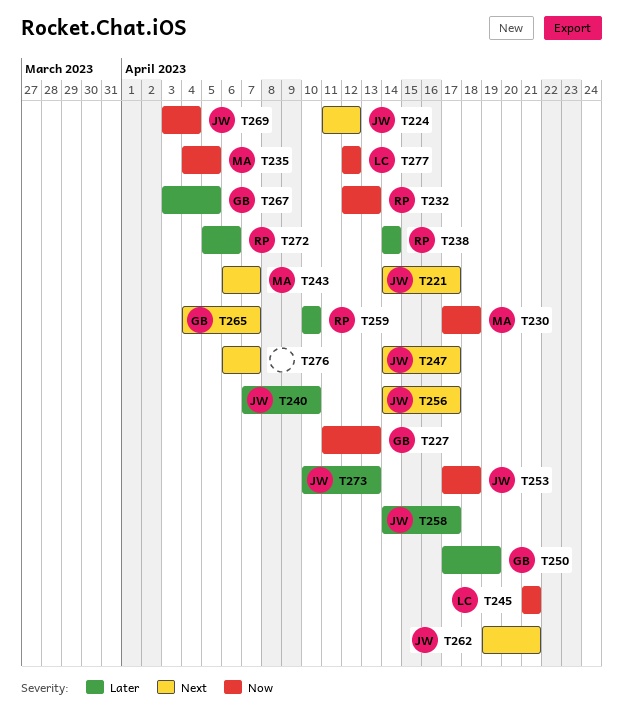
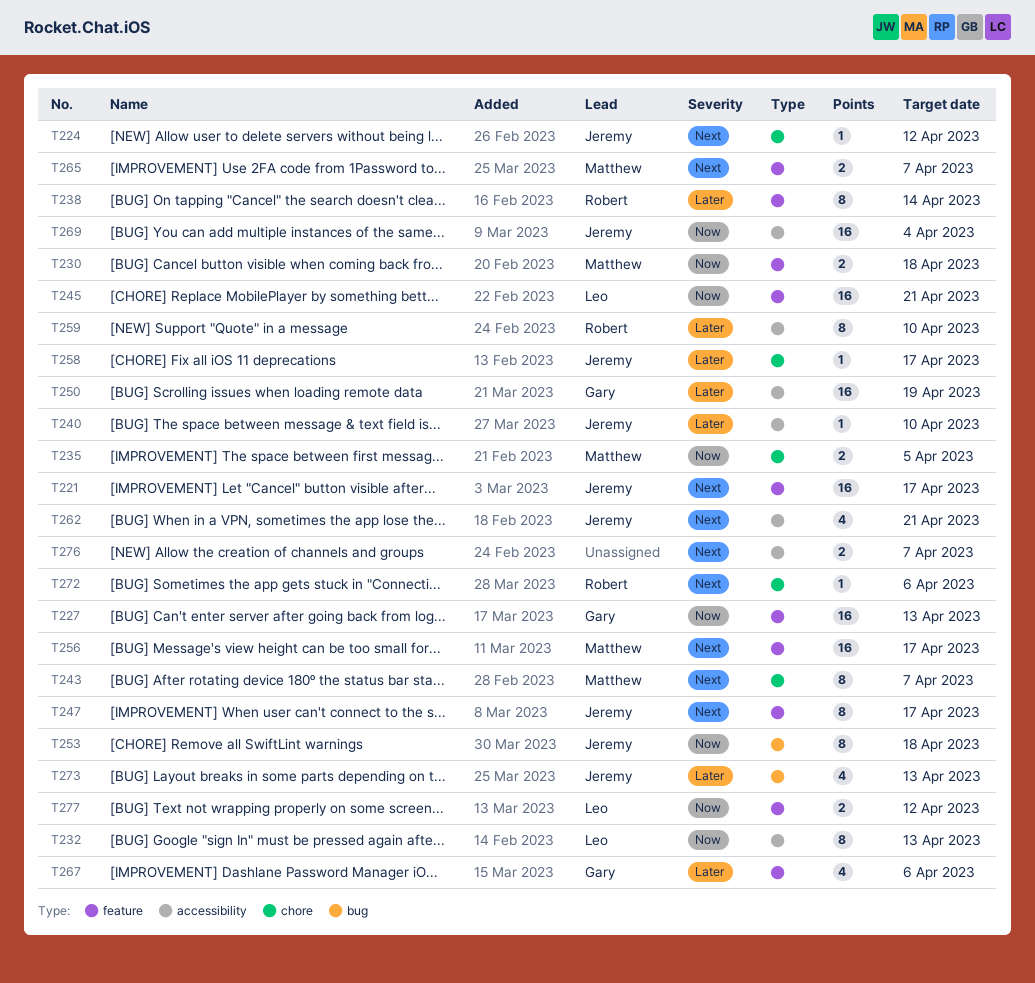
T232, owner: Robert -> Leo
T256, owner: Jeremy -> Matthew
T265, owner: Gary -> Matthew
T267, due: Apr 5 -> Apr 6
T272, priority: Later -> Next

